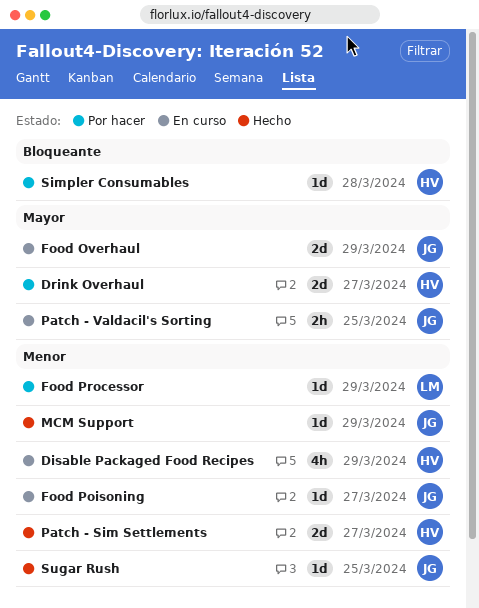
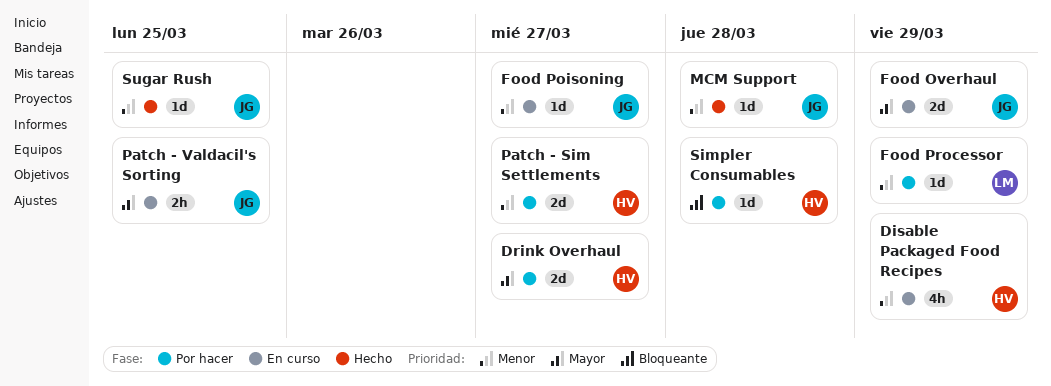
MCM Support, due: Mar 29 -> Mar 28
Patch - Sim Settlements, status: Hecho -> Por hacer

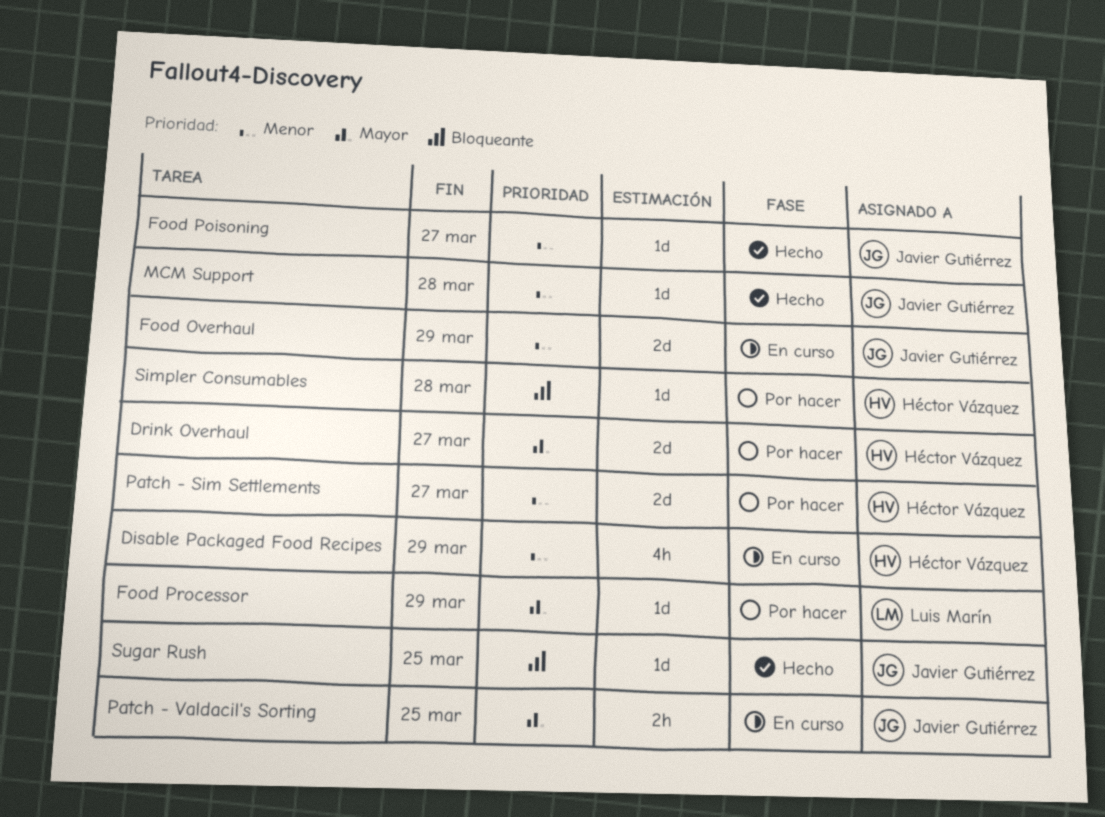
Food Overhaul, priority: Mayor -> Menor
Food Poisoning, status: En curso -> Hecho
Food Processor, priority: Menor -> Mayor
Sugar Rush, priority: Menor -> Bloqueante

